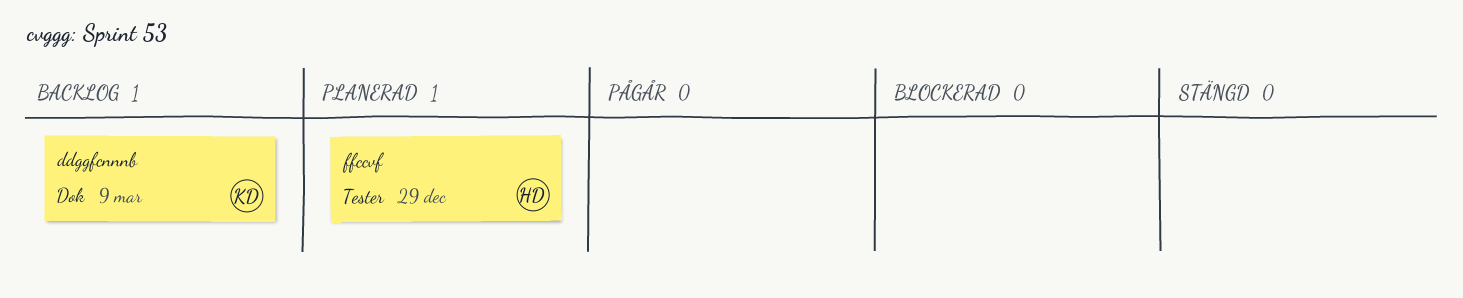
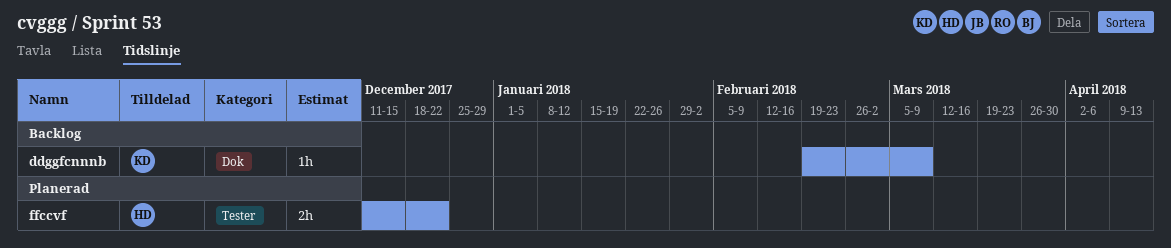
ffccvf, due: Dec 29 -> Dec 22

